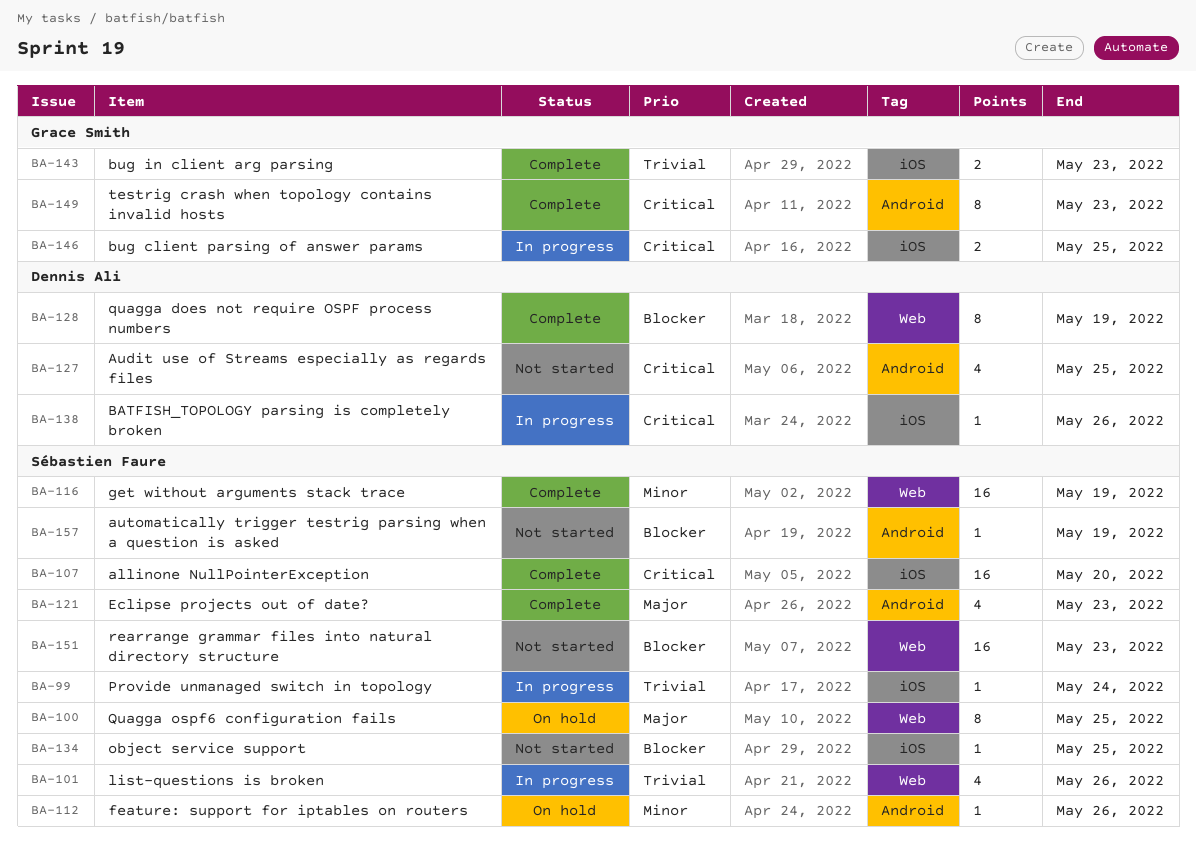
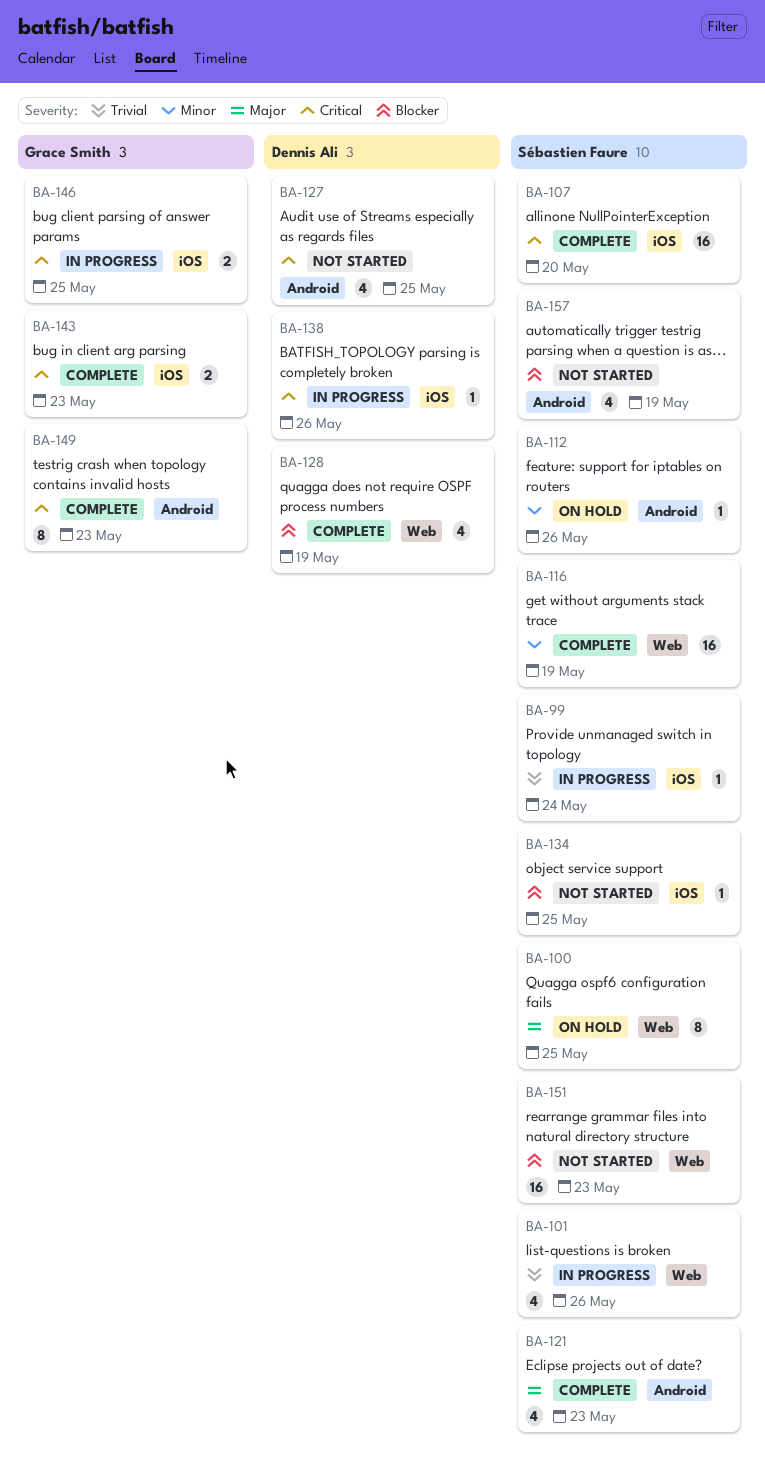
BA-128, estimate: 8 -> 4
BA-143, priority: Trivial -> Critical
BA-157, estimate: 1 -> 4

